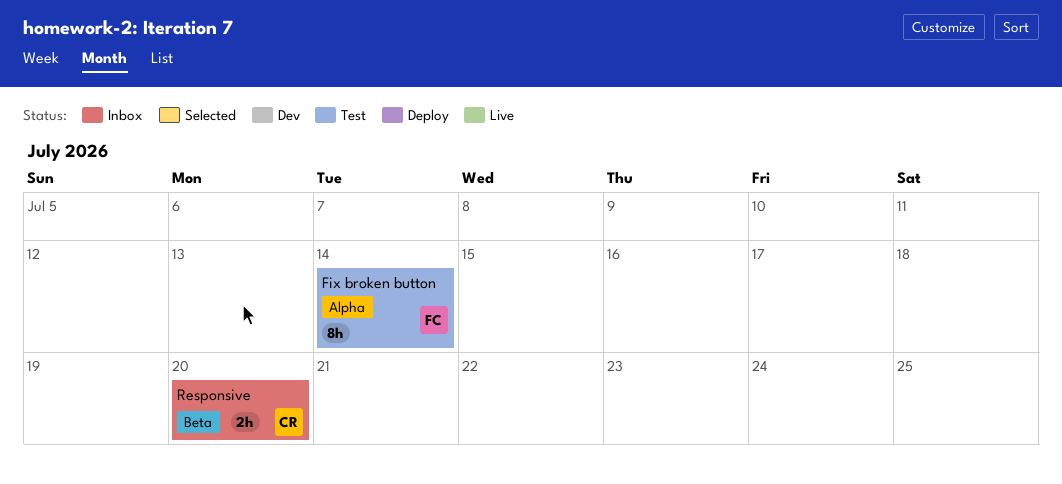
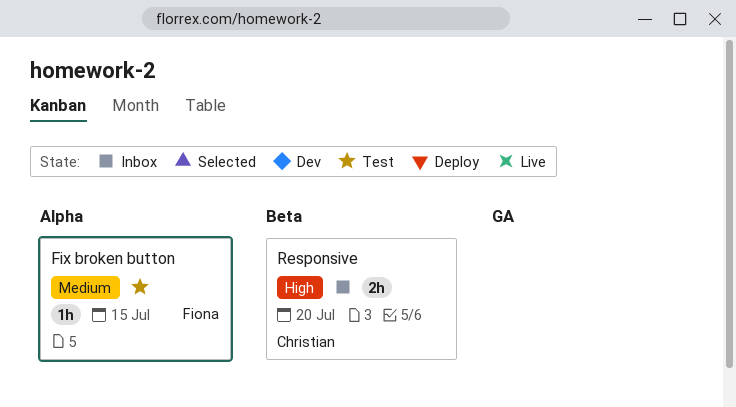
Fix broken button, estimate: 8h -> 1h
Fix broken button, due: Jul 14 -> Jul 15

